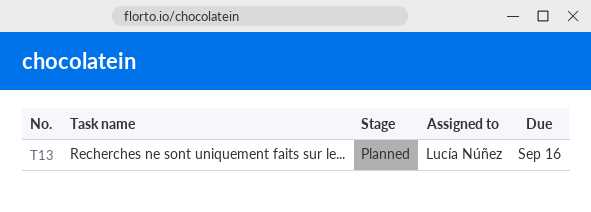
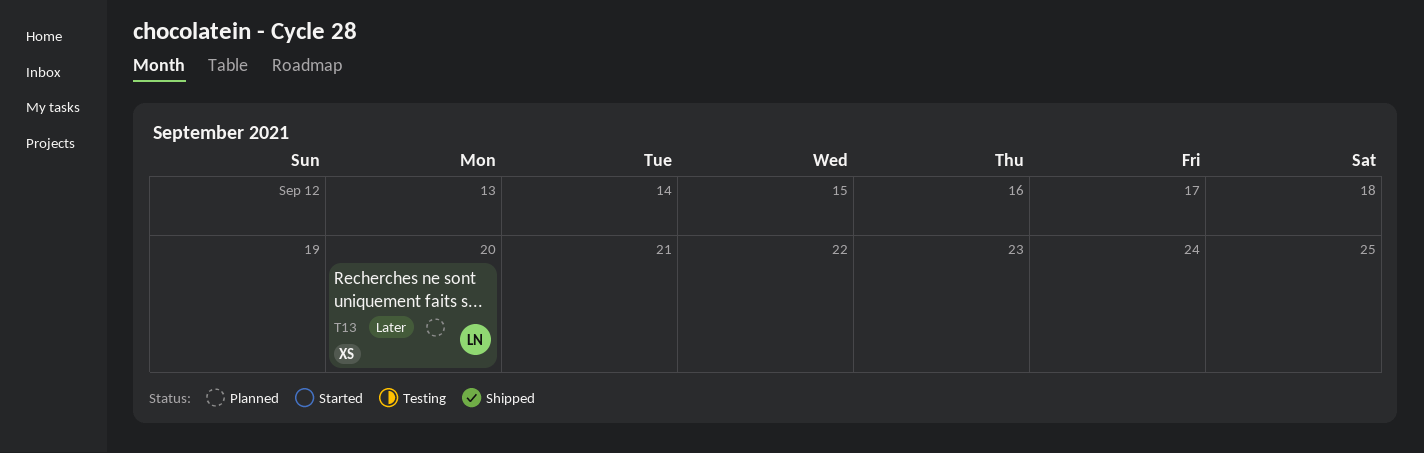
T13, due: Sep 16 -> Sep 20

